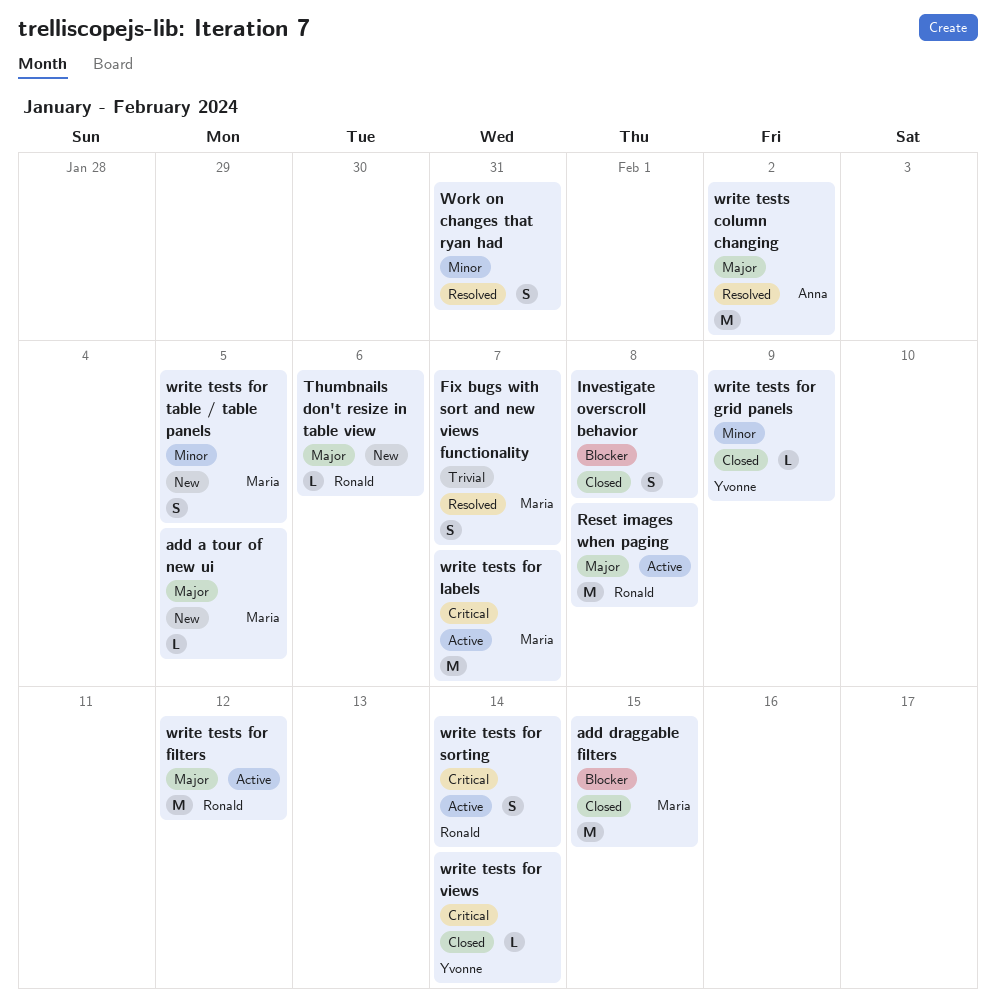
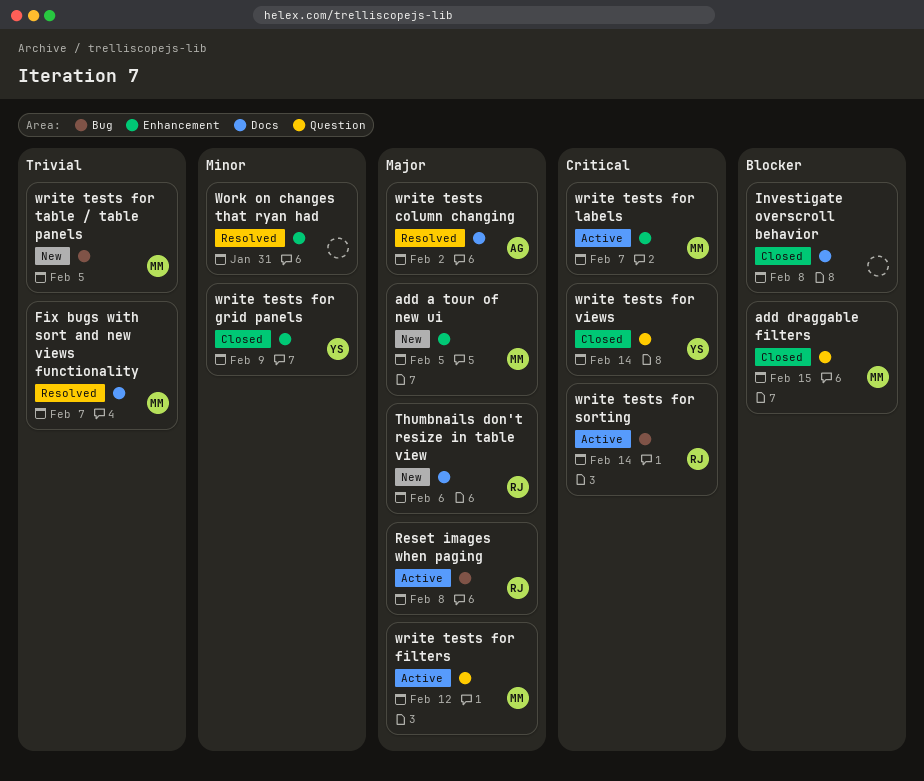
write tests for filters, owner: Ronald -> Maria
write tests for table / table panels, priority: Minor -> Trivial

